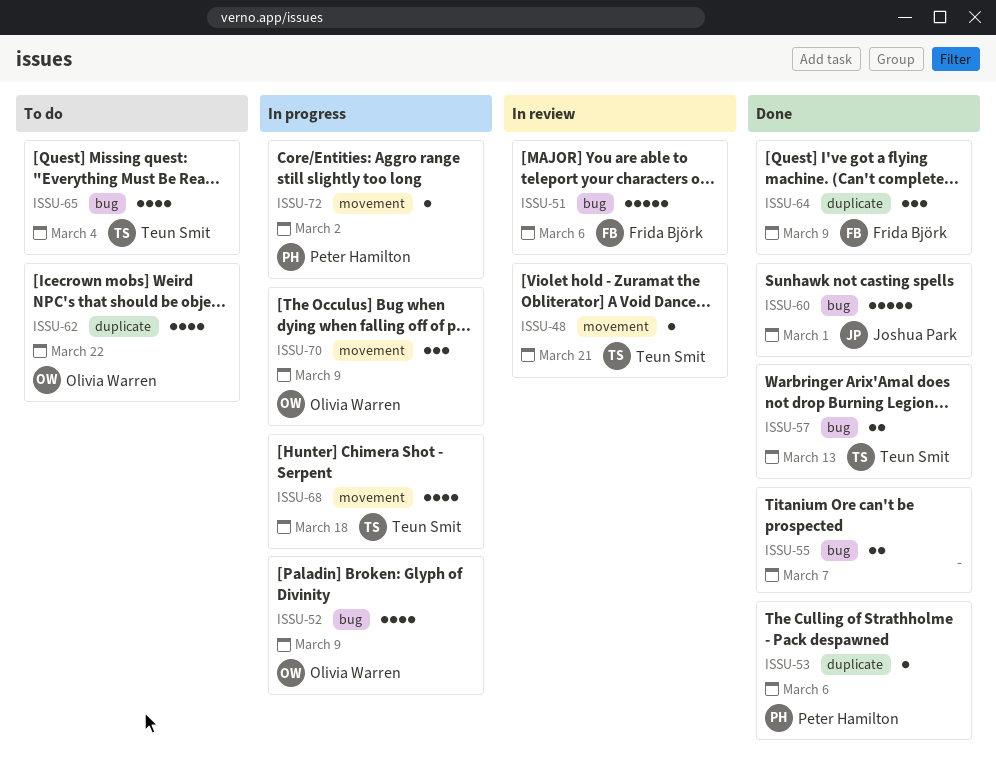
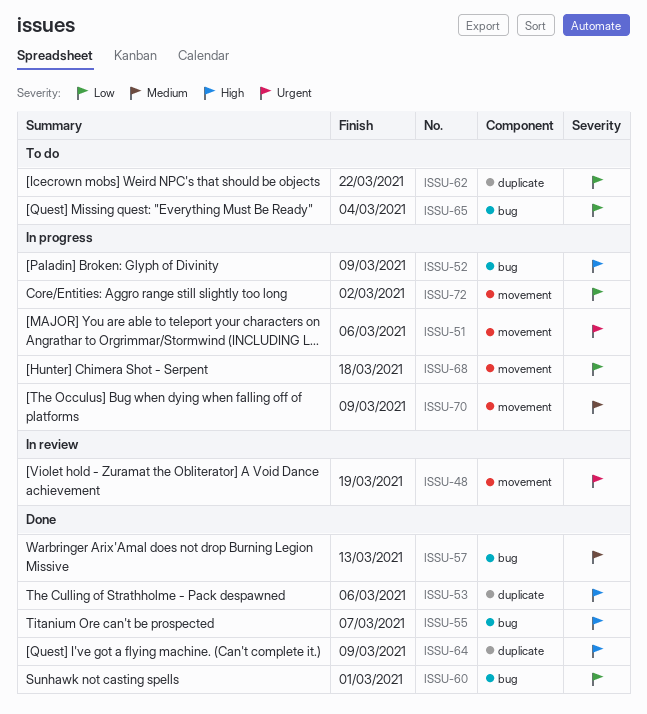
ISSU-48, due: Mar 21 -> Mar 19
ISSU-51, status: In review -> In progress
ISSU-51, label: bug -> movement

